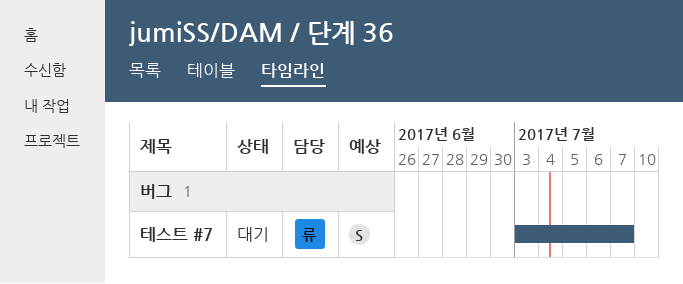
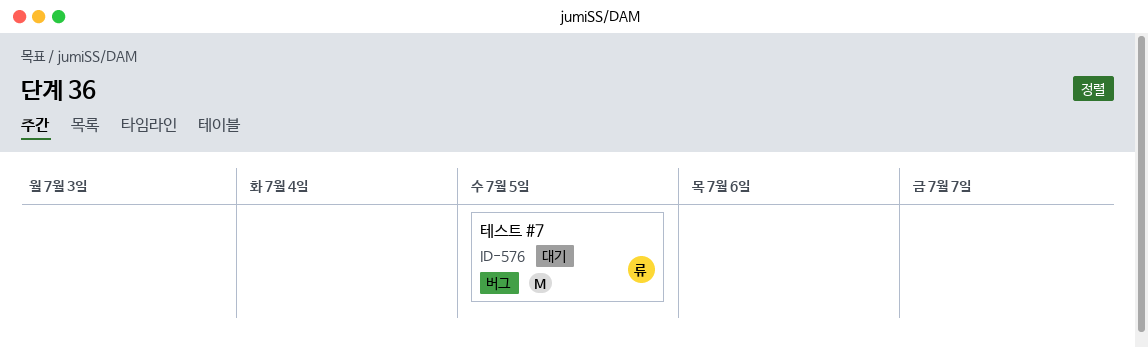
테스트 #7, estimate: S -> M
테스트 #7, due: Jul 7 -> Jul 5

